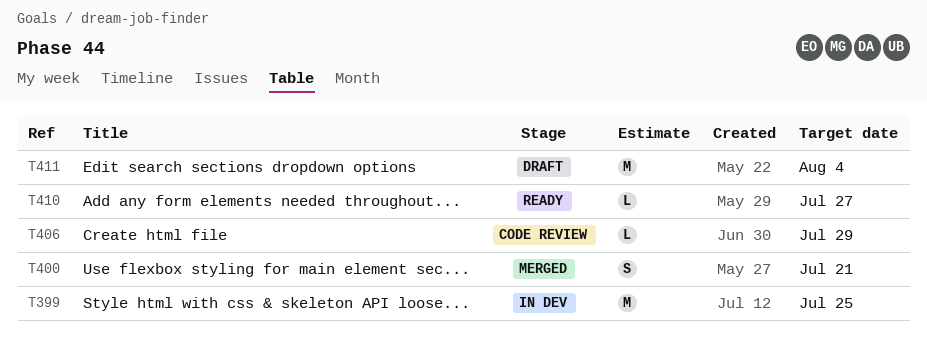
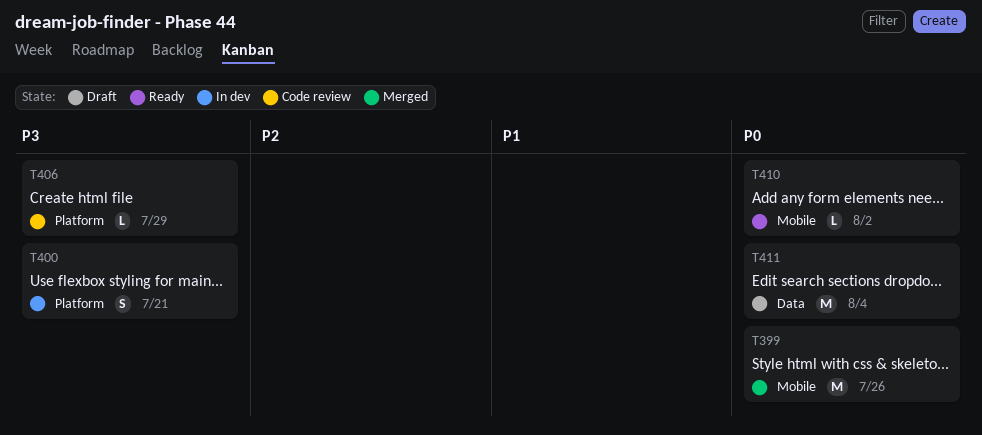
T399, status: In dev -> Merged
T399, due: Jul 25 -> Jul 26
T400, status: Merged -> In dev
T410, due: Jul 27 -> Aug 2

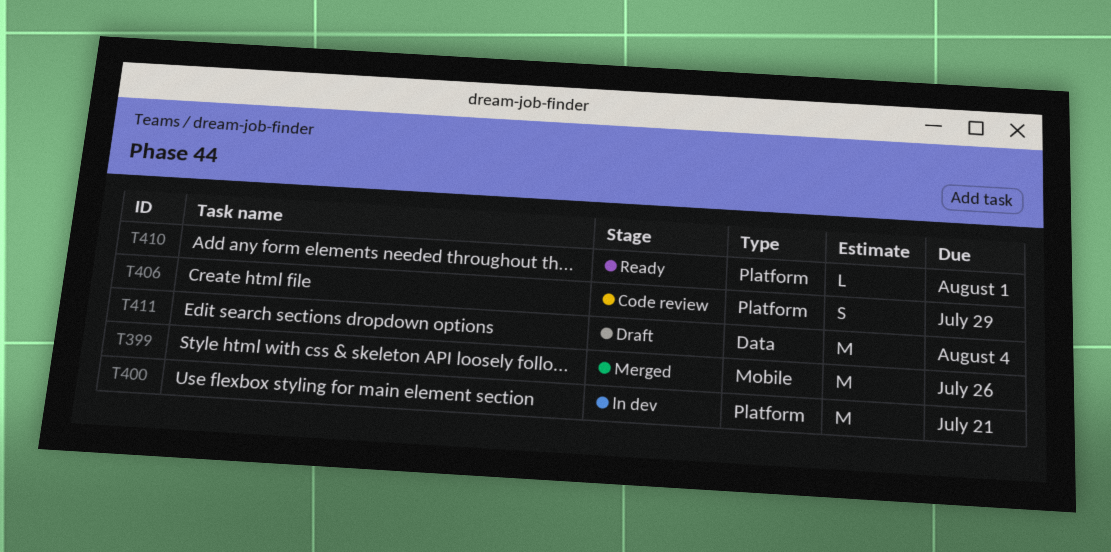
T400, estimate: S -> M
T406, estimate: L -> S
T410, label: Mobile -> Platform
T410, due: Aug 2 -> Aug 1

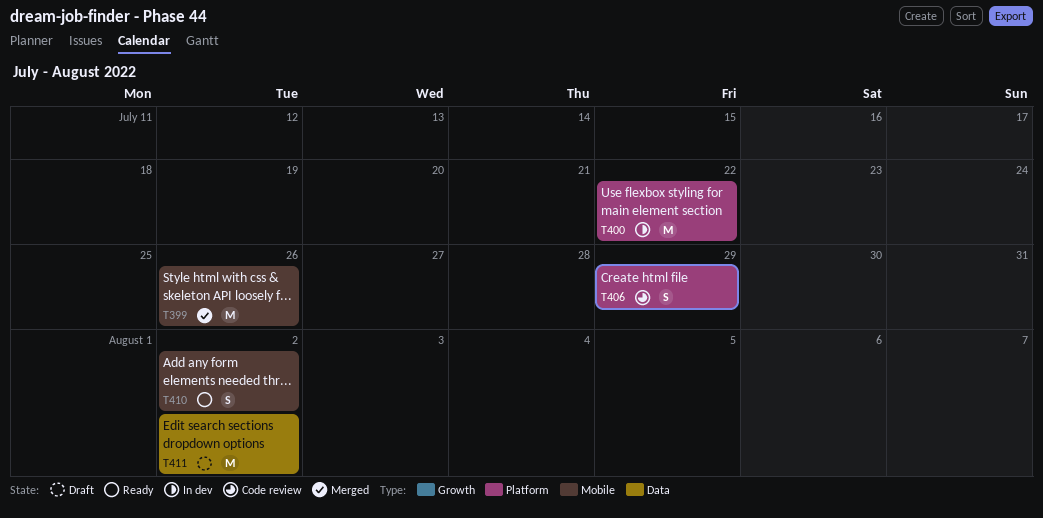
T400, due: Jul 21 -> Jul 22
T410, label: Platform -> Mobile
T410, estimate: L -> S
T410, due: Aug 1 -> Aug 2
T411, due: Aug 4 -> Aug 2

